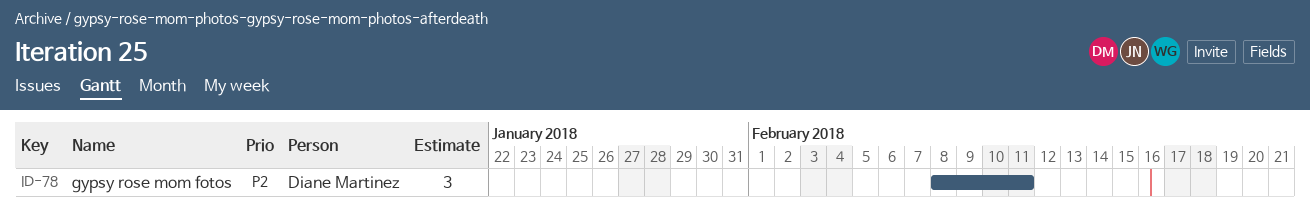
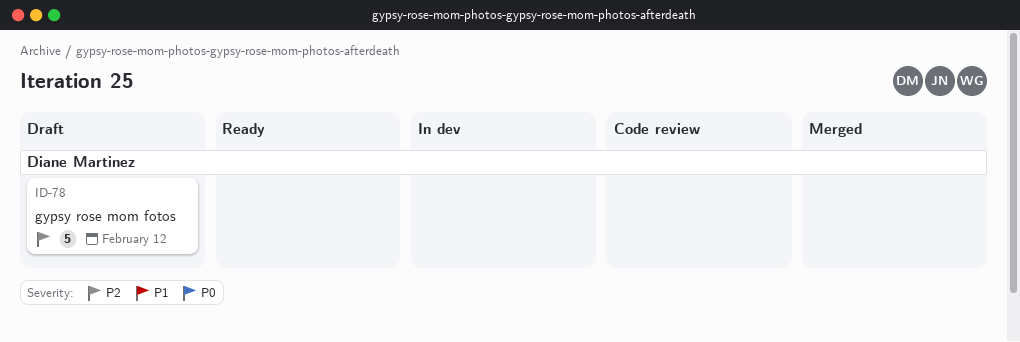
ID-78, estimate: 3 -> 5
ID-78, due: Feb 11 -> Feb 12

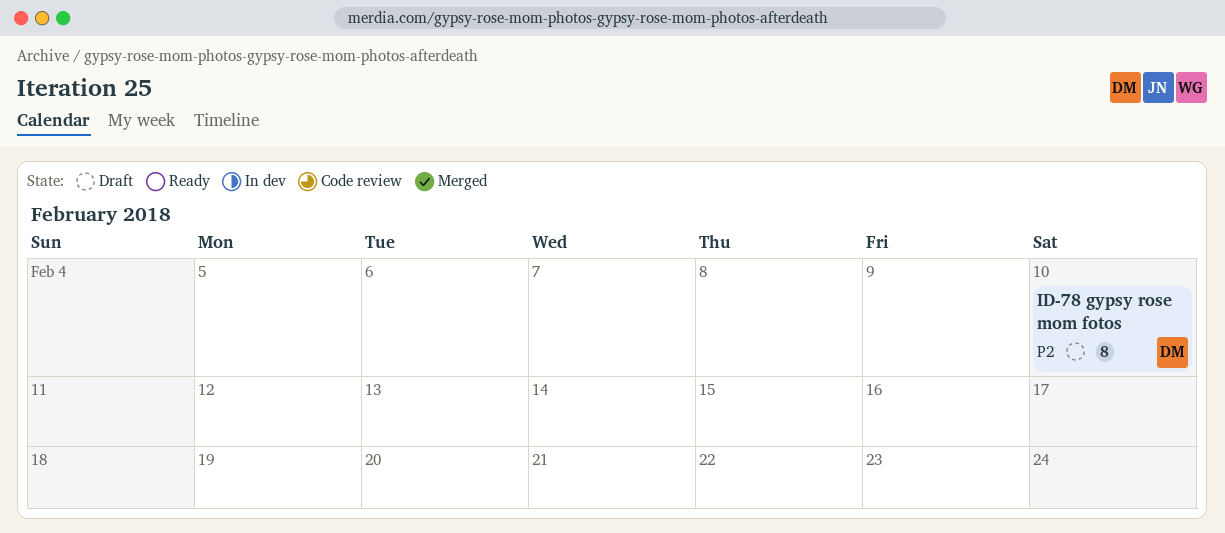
ID-78, estimate: 5 -> 8
ID-78, due: Feb 12 -> Feb 10

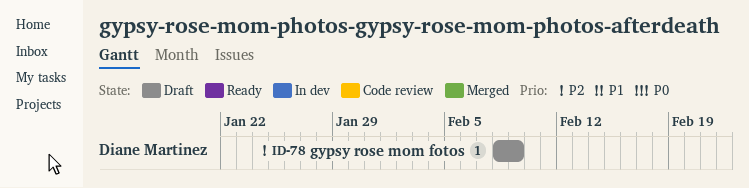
ID-78, estimate: 8 -> 1
ID-78, due: Feb 10 -> Feb 9

